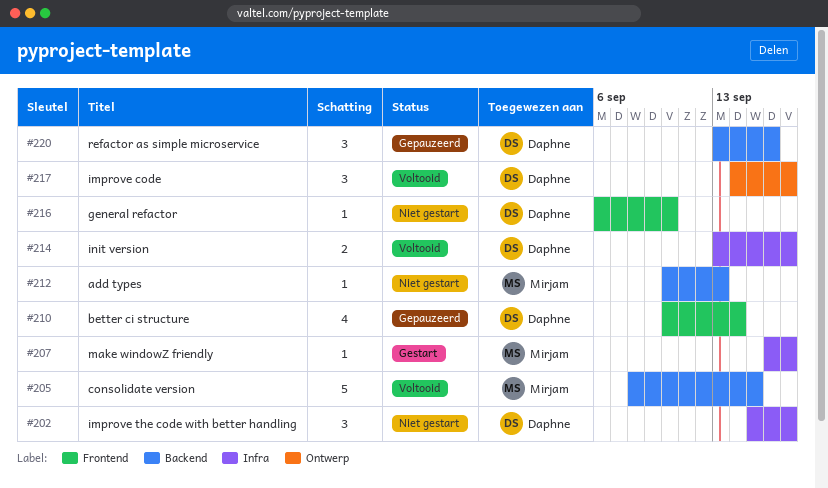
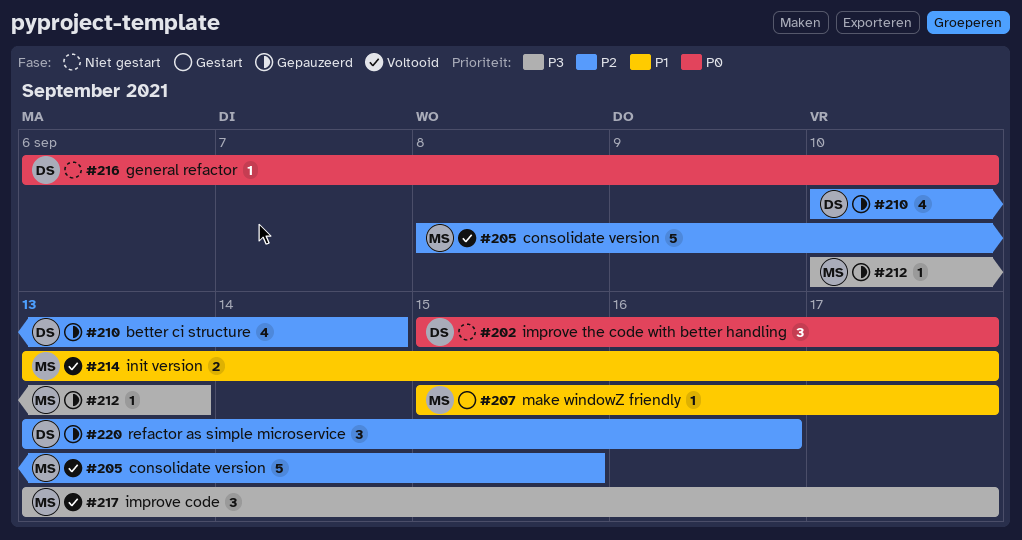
#207, start: Sep 16 -> Sep 15
#212, status: Niet gestart -> Gepauzeerd
#214, owner: Daphne -> Mirjam
#217, owner: Daphne -> Mirjam
#217, start: Sep 14 -> Sep 13

